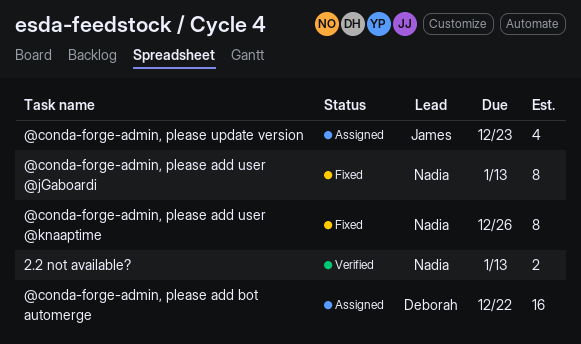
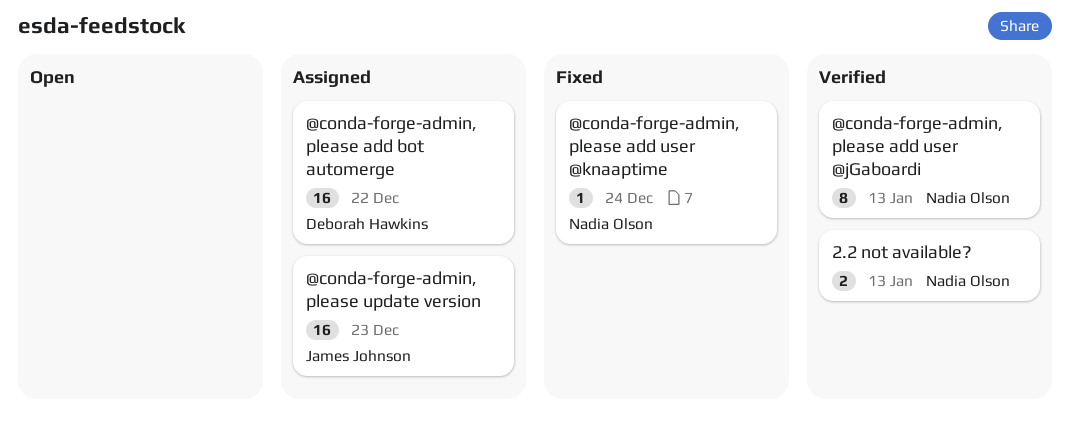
@conda-forge-admin, please add user @jGaboardi, status: Fixed -> Verified
@conda-forge-admin, please add user @knaaptime, estimate: 8 -> 1
@conda-forge-admin, please add user @knaaptime, due: Dec 26 -> Dec 24
@conda-forge-admin, please update version, estimate: 4 -> 16

